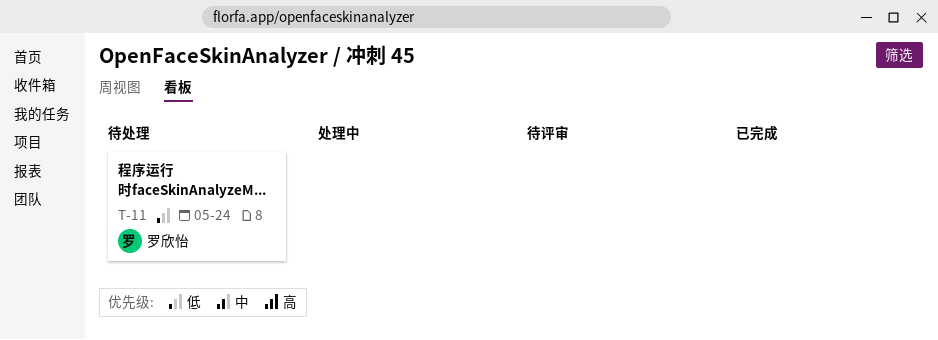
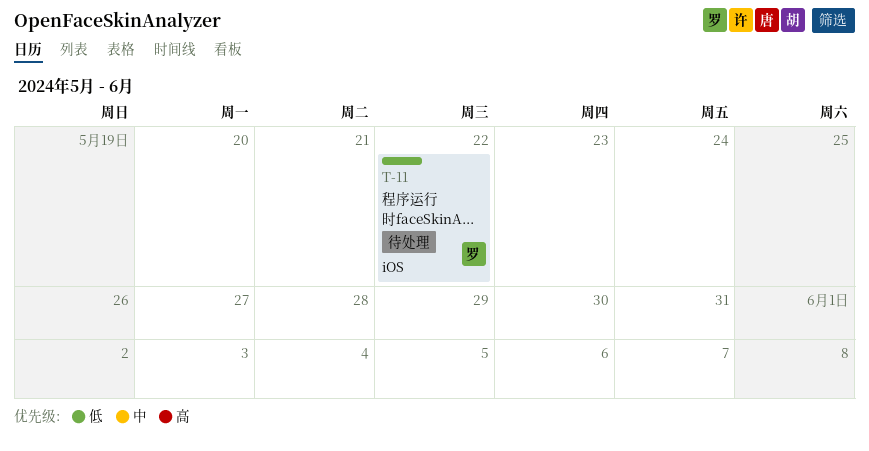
T-11, due: May 24 -> May 22

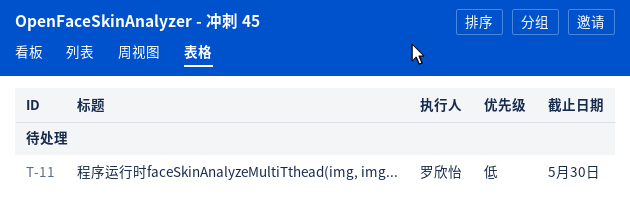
T-11, due: May 22 -> May 30

